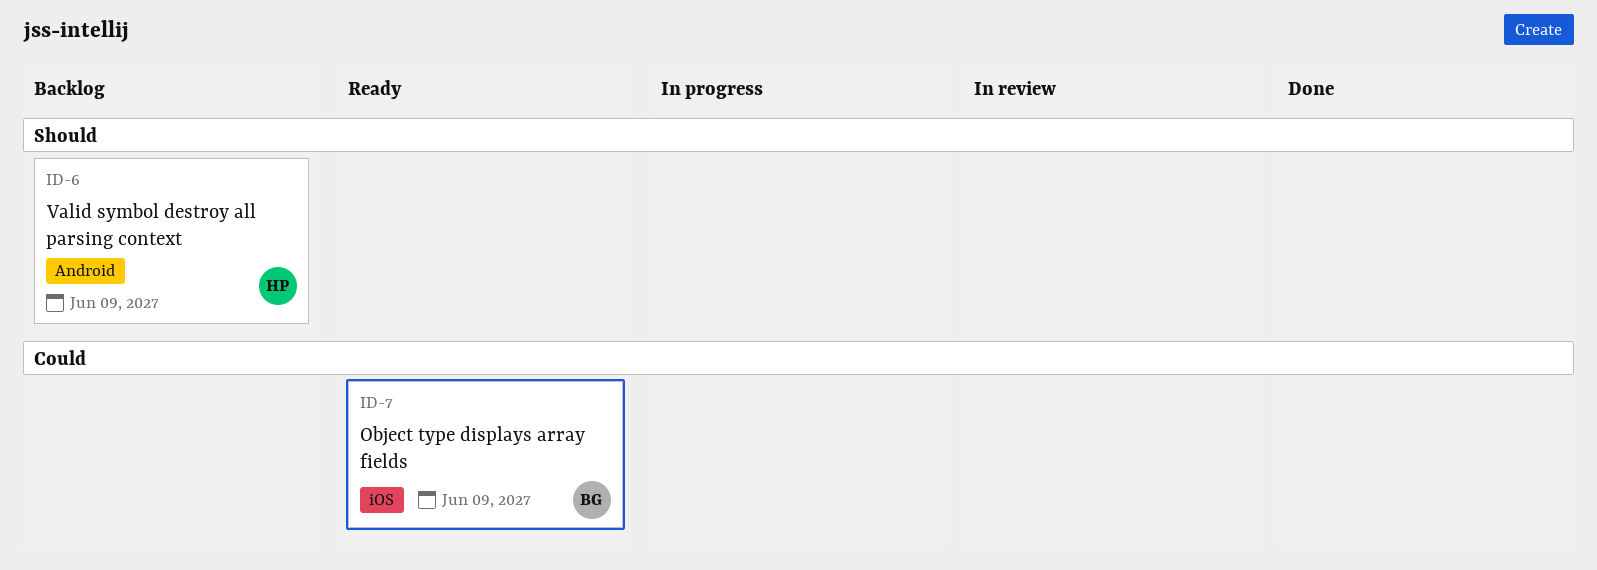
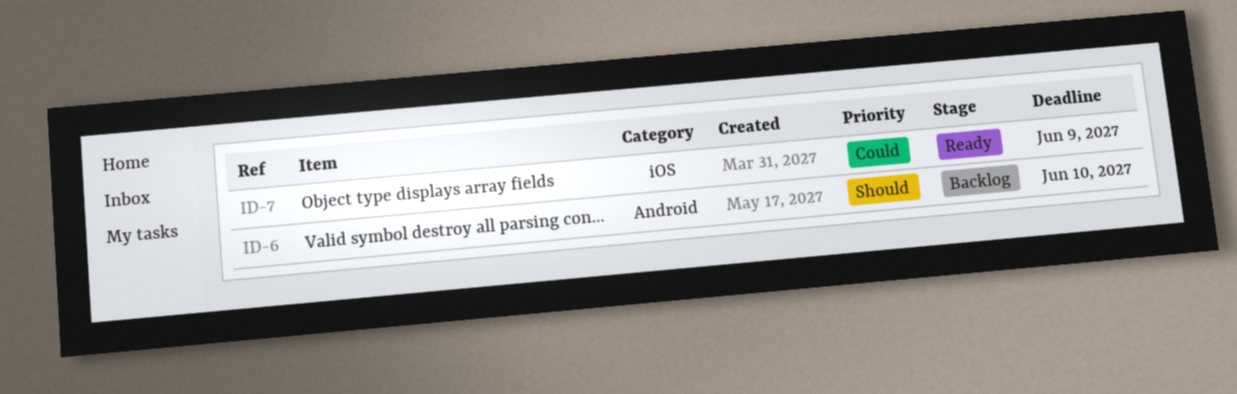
ID-6, due: Jun 9 -> Jun 10

